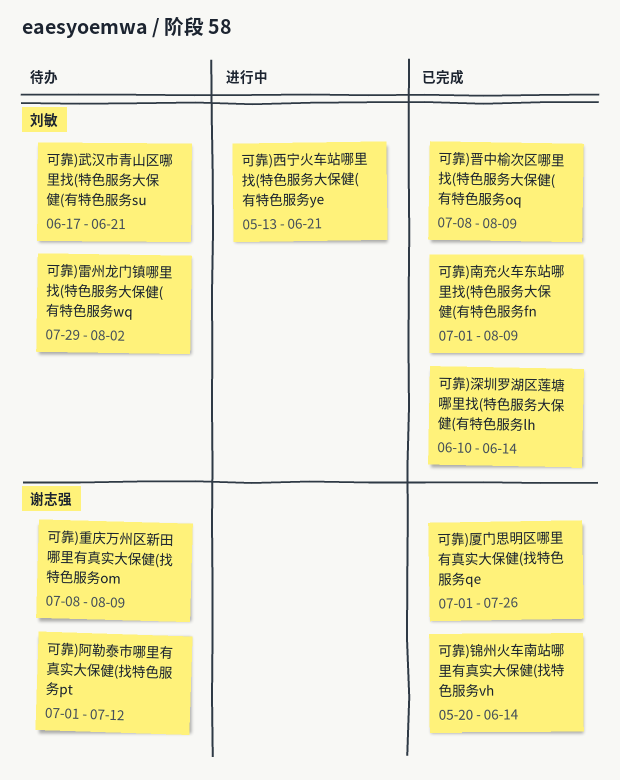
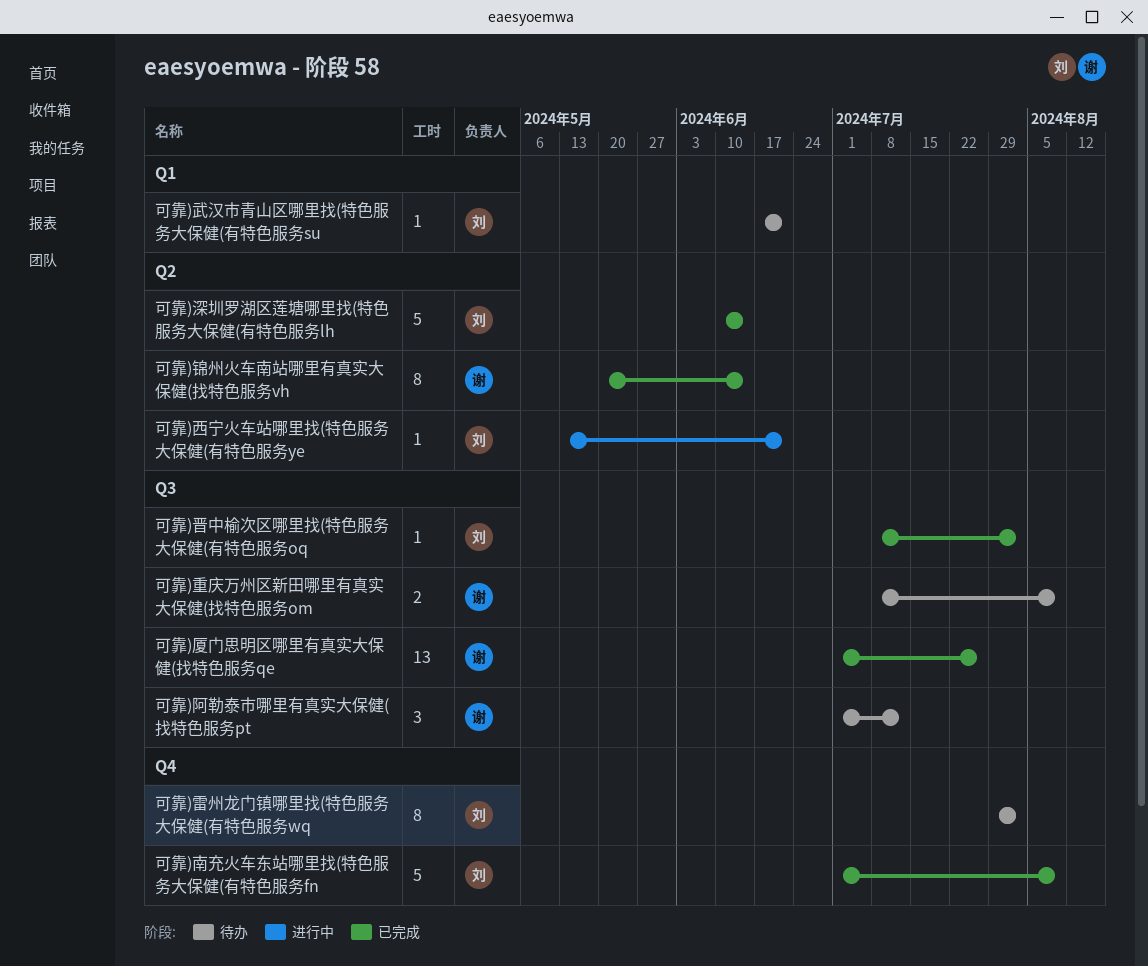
可靠)晋中榆次区哪里找(特色服务大保健(有特色服务oq, due: Aug 9 -> Aug 2

